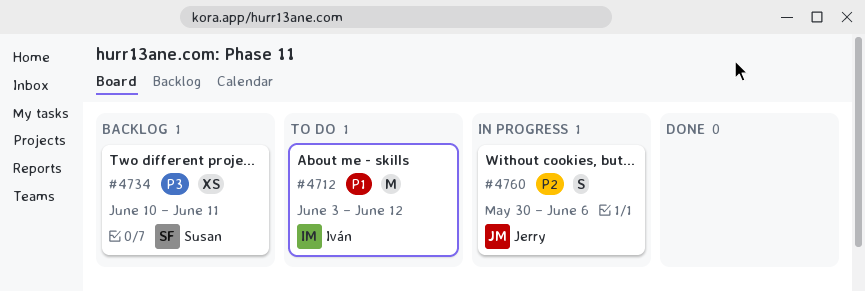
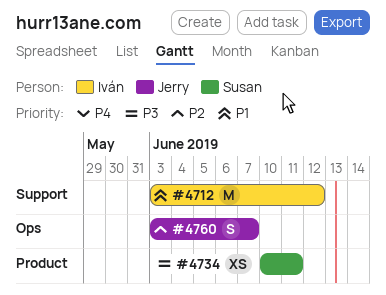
#4760, start: May 30 -> Jun 3
#4760, due: Jun 6 -> Jun 7

